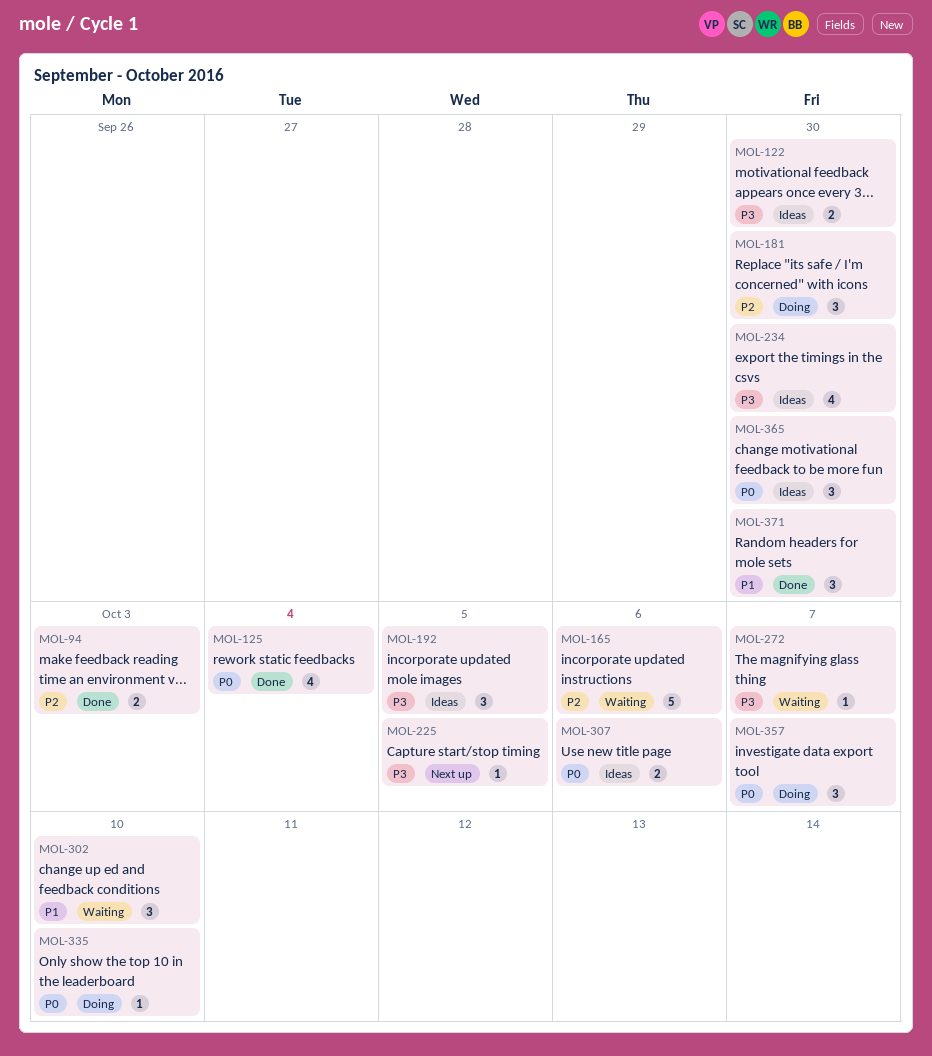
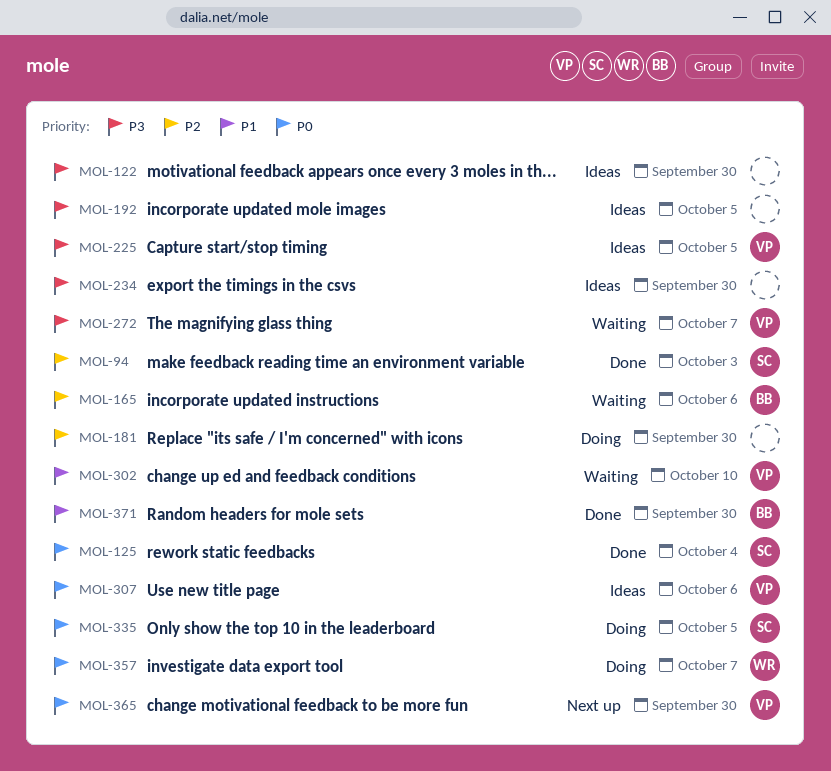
MOL-225, status: Next up -> Ideas
MOL-335, due: Oct 10 -> Oct 5
MOL-365, status: Ideas -> Next up

